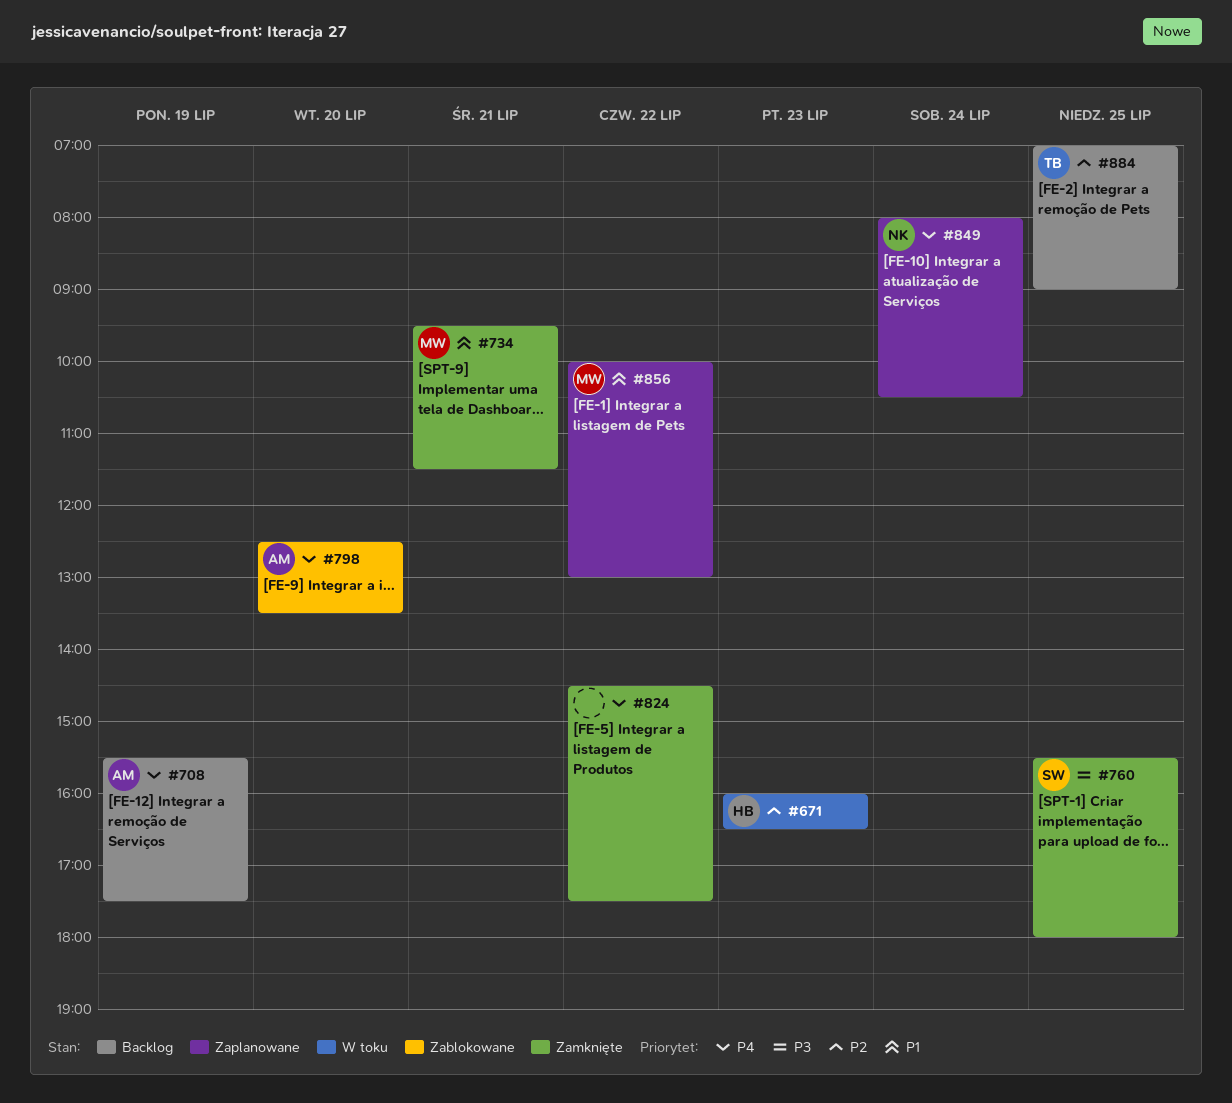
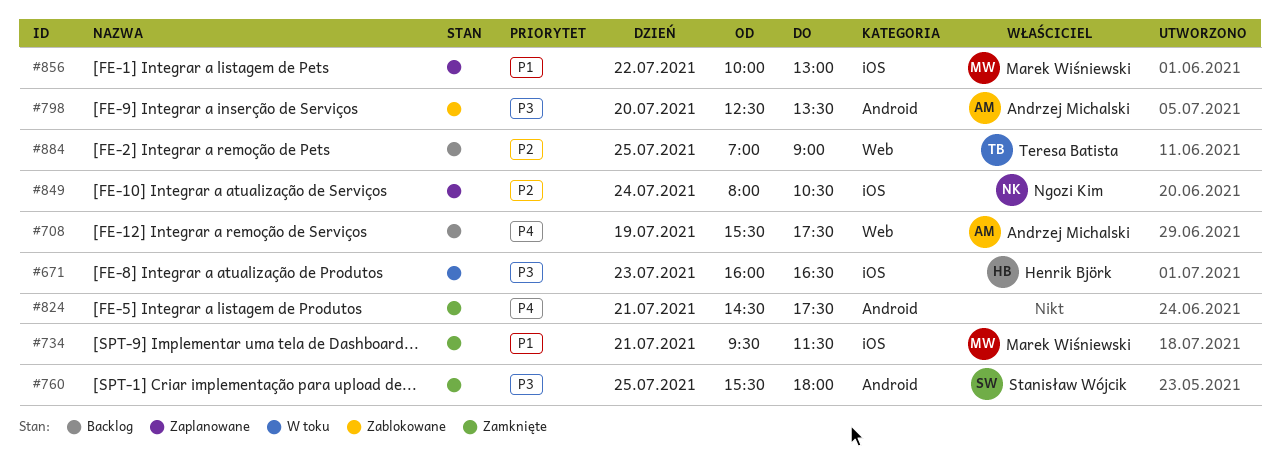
#671, priority: P2 -> P3
#798, priority: P4 -> P3
#824, day: Jul 22 -> Jul 21
#849, priority: P4 -> P2

